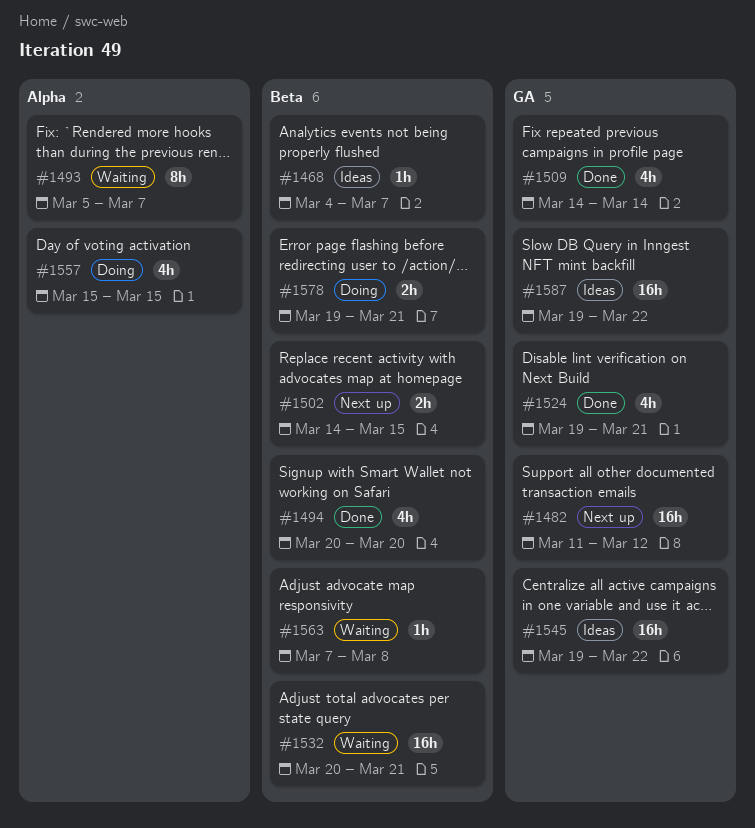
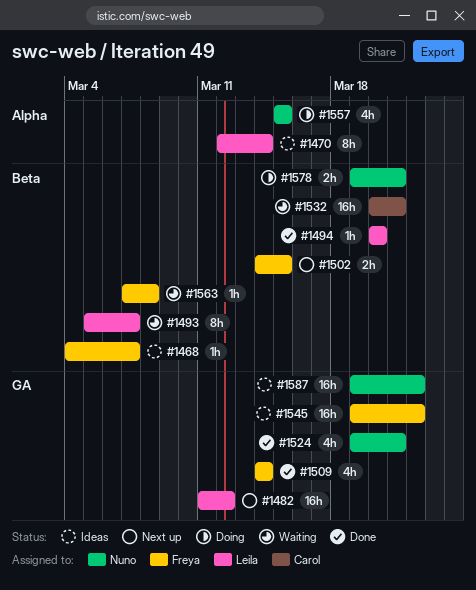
#1470: none -> present
#1493, label: Alpha -> Beta
#1494, estimate: 4h -> 1h

